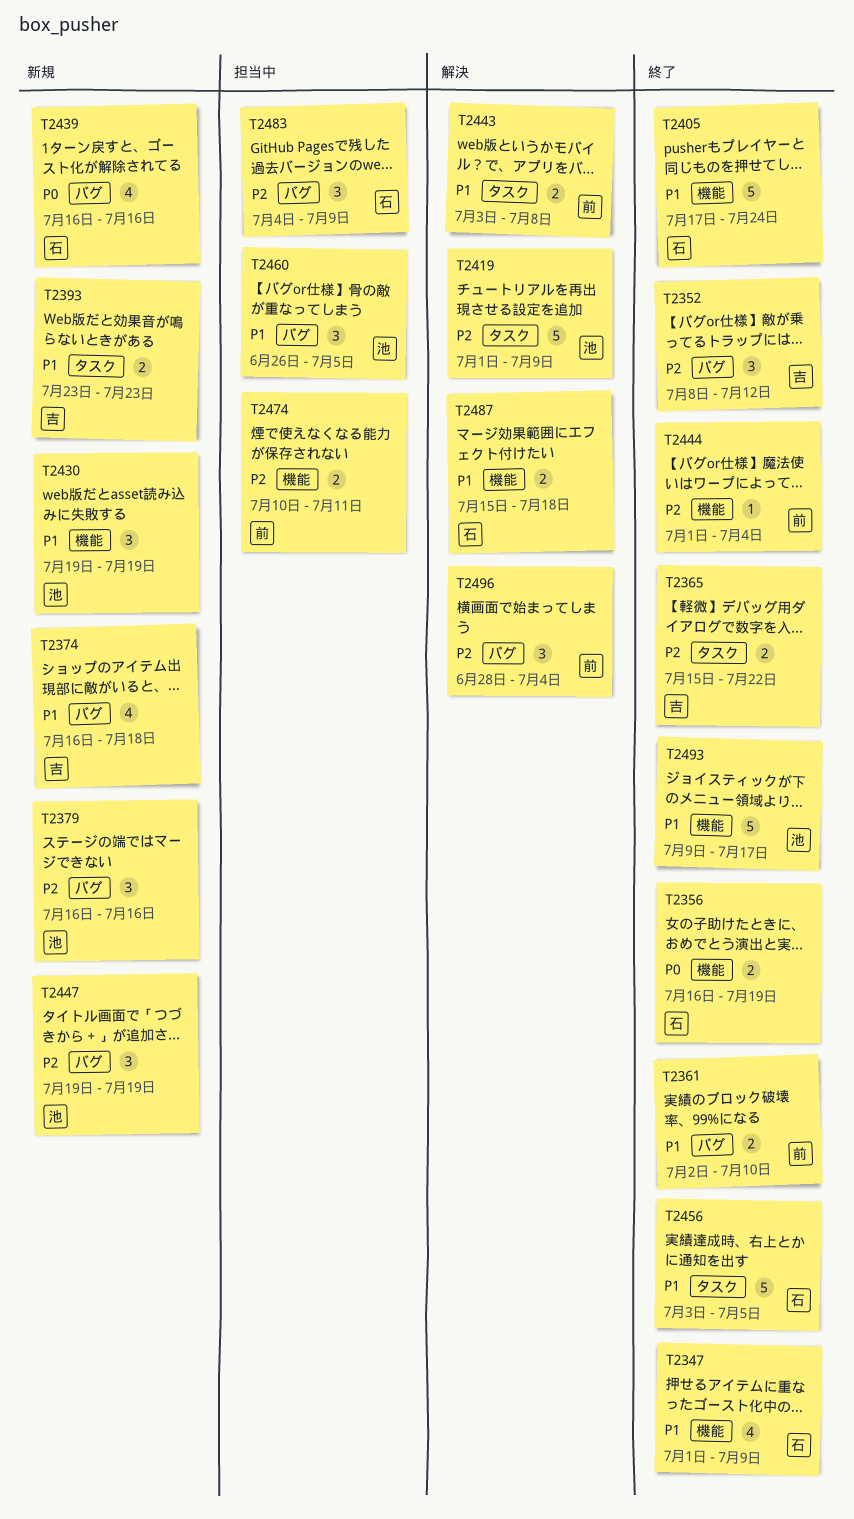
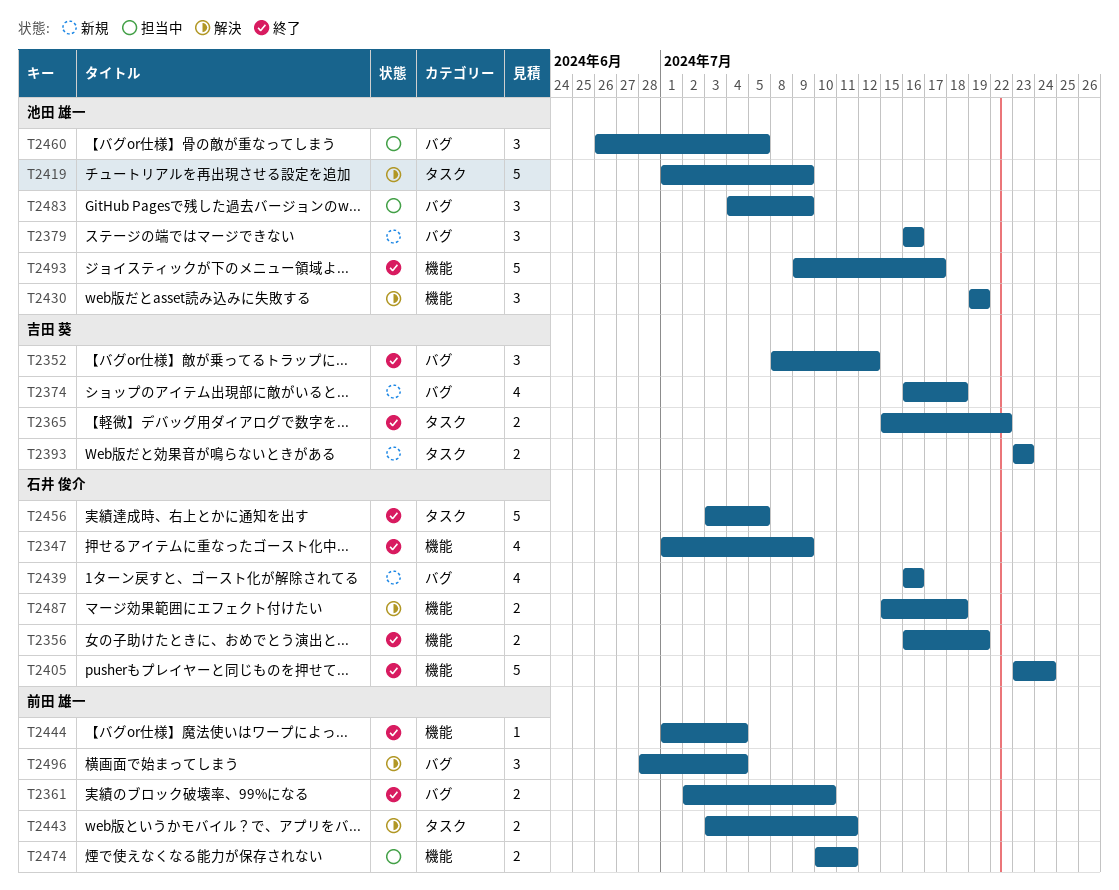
T2405, start: Jul 17 -> Jul 23
T2430, status: 新規 -> 解決
T2443, due: Jul 8 -> Jul 11
T2447: present -> none
T2483, owner: 石井 俊介 -> 池田 雄一

